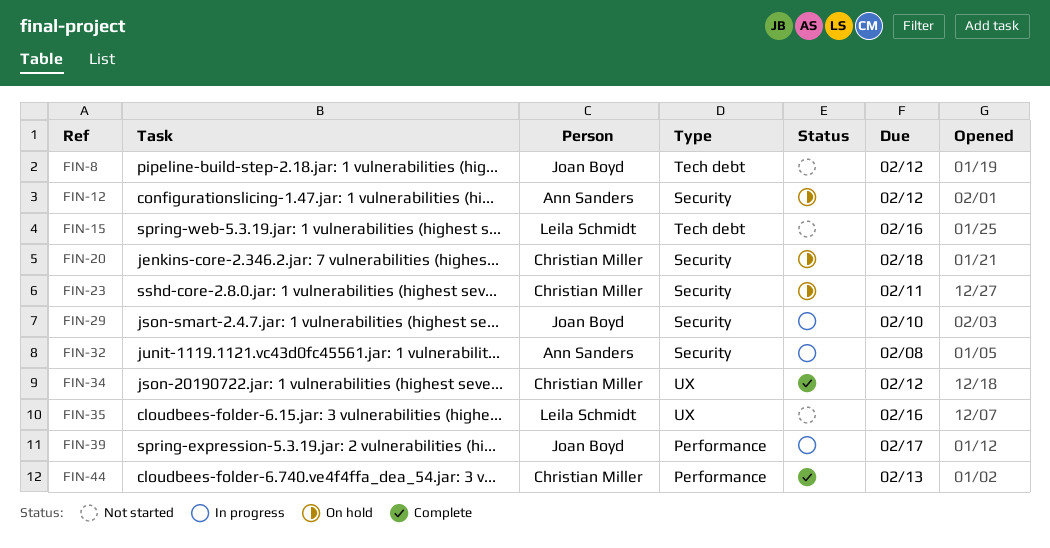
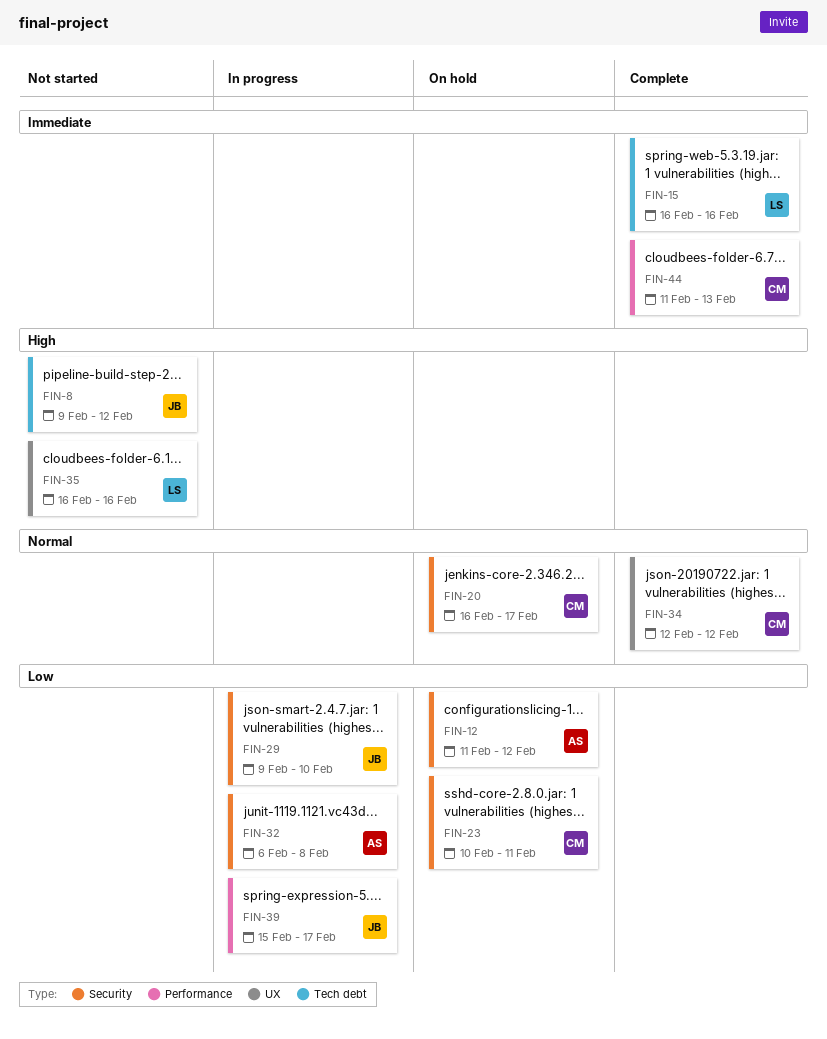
FIN-15, status: Not started -> Complete
FIN-20, due: Feb 18 -> Feb 17

